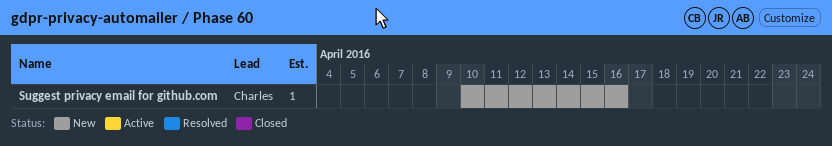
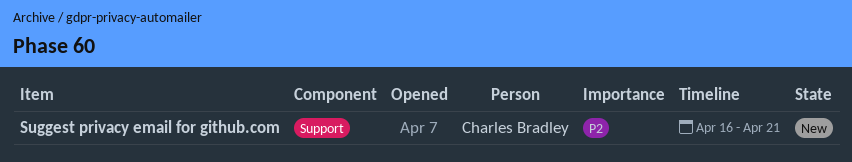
Suggest privacy email for github.com, start: Apr 10 -> Apr 16
Suggest privacy email for github.com, due: Apr 16 -> Apr 21

